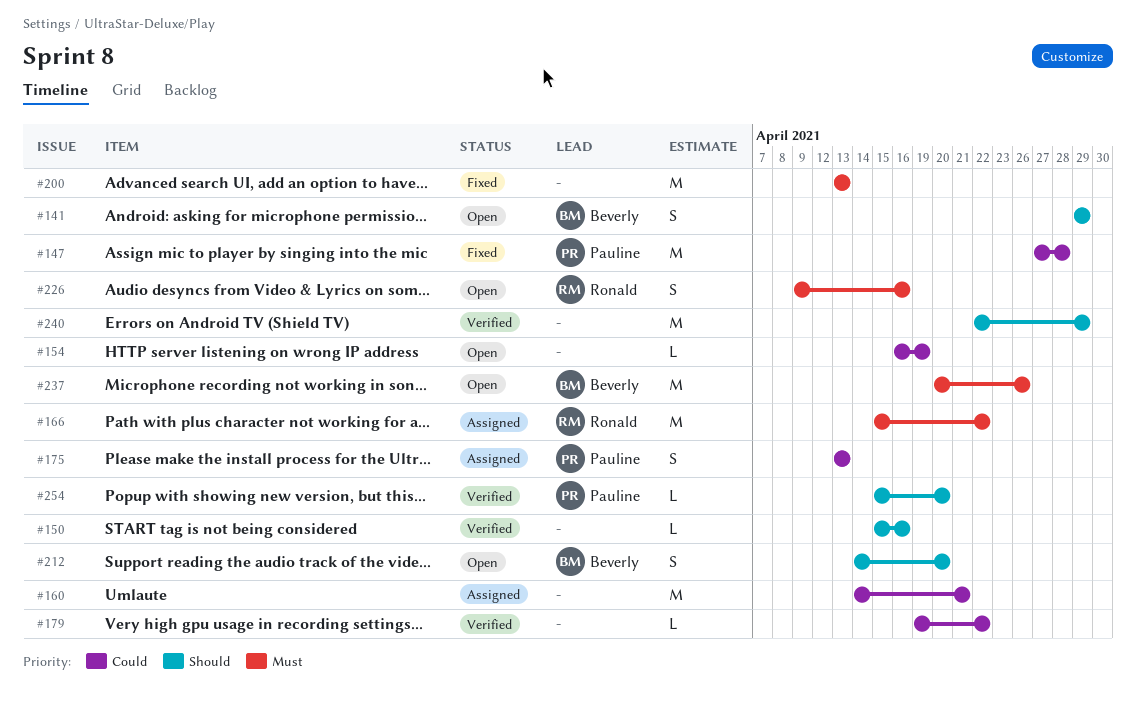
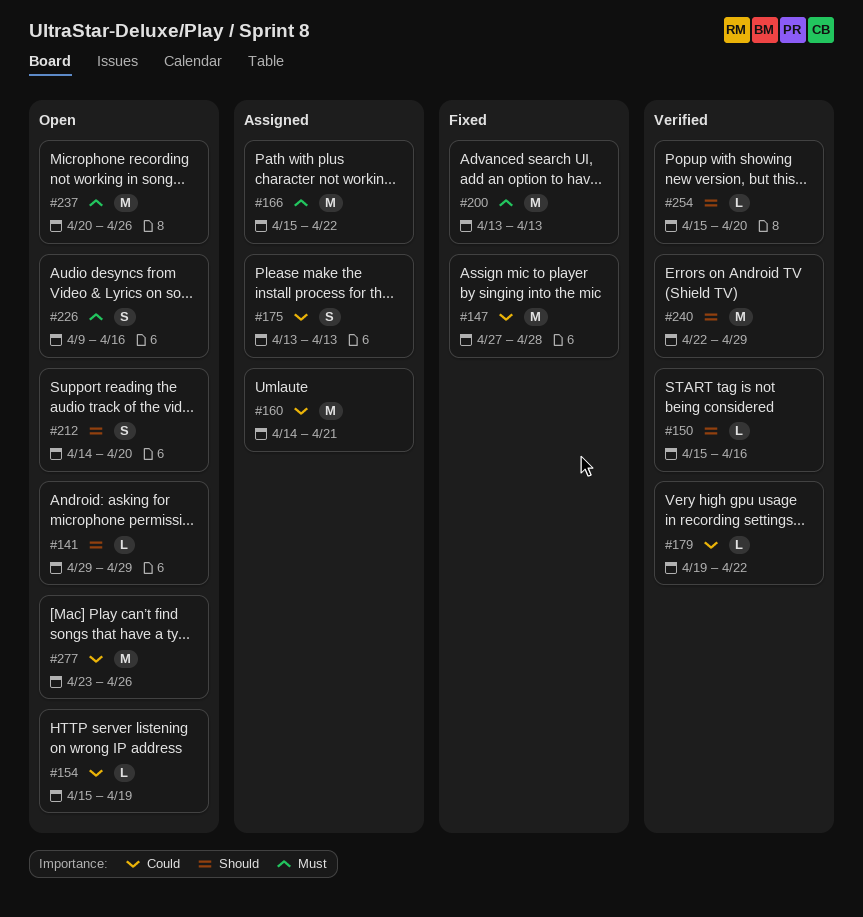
#141, estimate: S -> L
#154, start: Apr 16 -> Apr 15
#277: none -> present

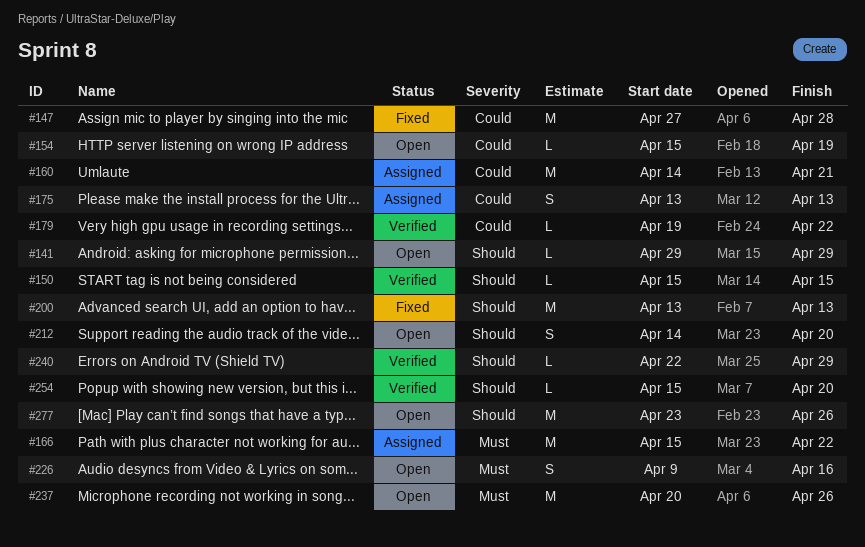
#150, due: Apr 16 -> Apr 15
#200, priority: Must -> Should
#240, estimate: M -> L
#277, priority: Could -> Should

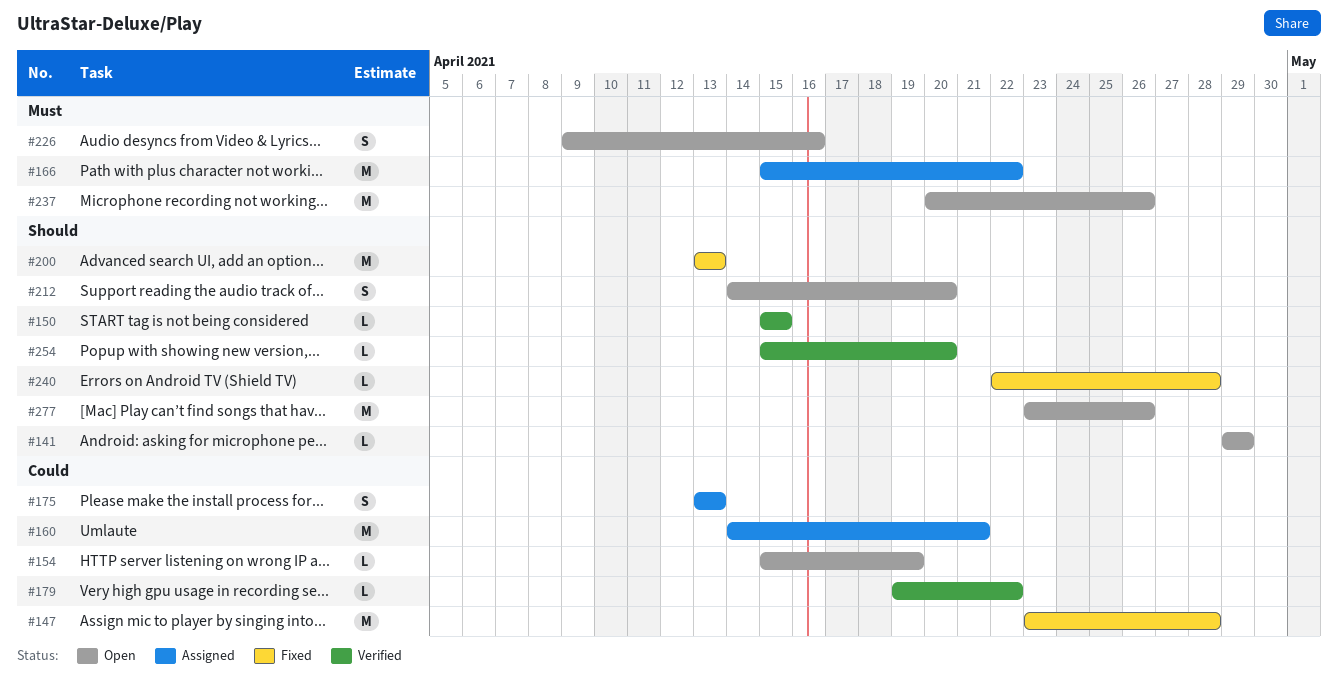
#147, start: Apr 27 -> Apr 23
#240, status: Verified -> Fixed
#240, due: Apr 29 -> Apr 28

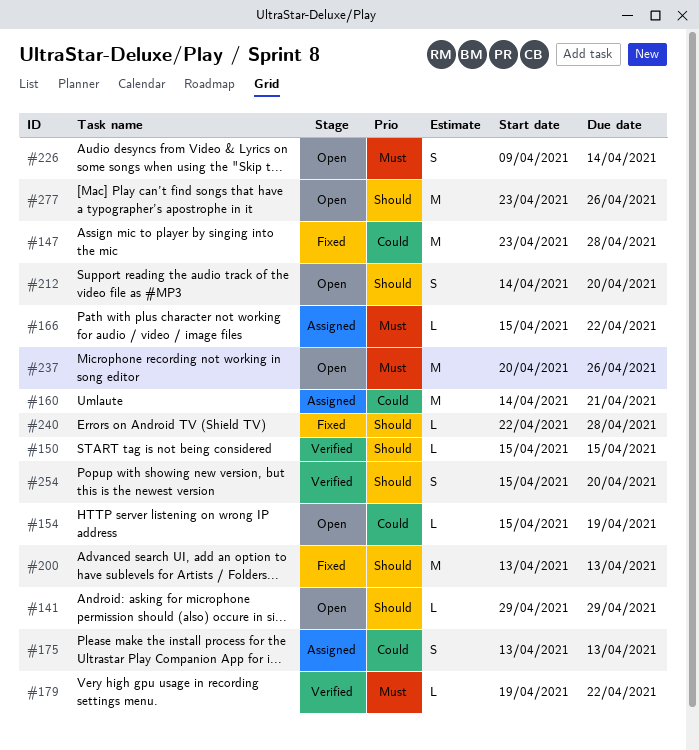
#166, estimate: M -> L
#179, priority: Could -> Must
#226, due: Apr 16 -> Apr 14
#254, estimate: L -> S

